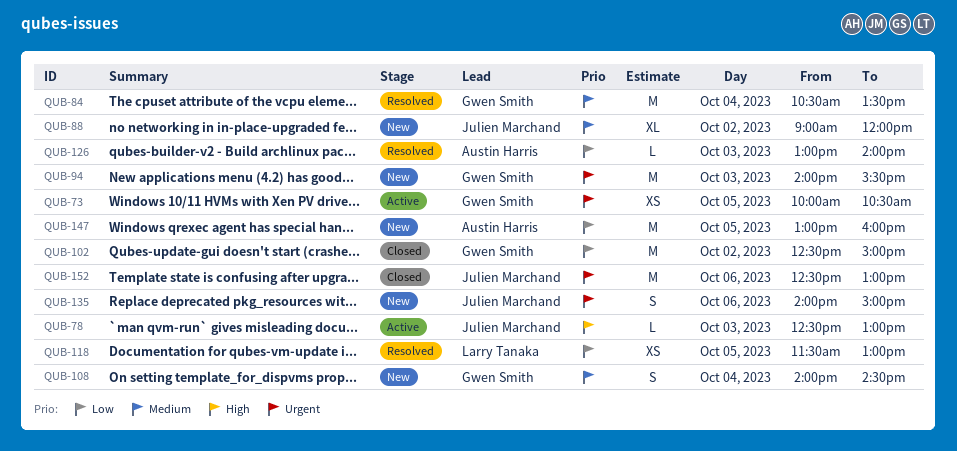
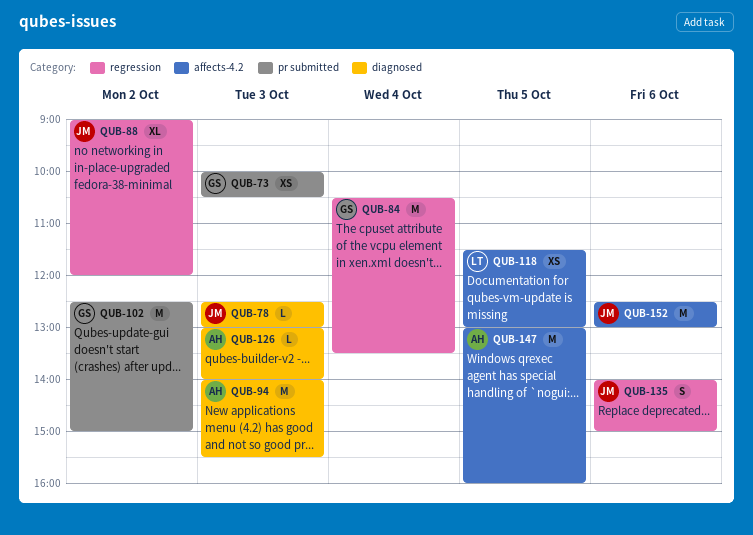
QUB-73, day: Oct 5 -> Oct 3
QUB-94, owner: Gwen Smith -> Austin Harris
QUB-108: present -> none

